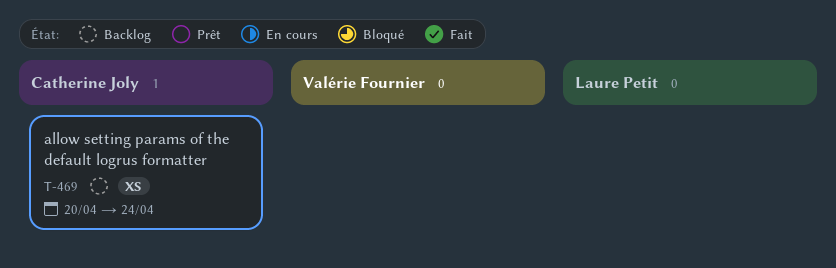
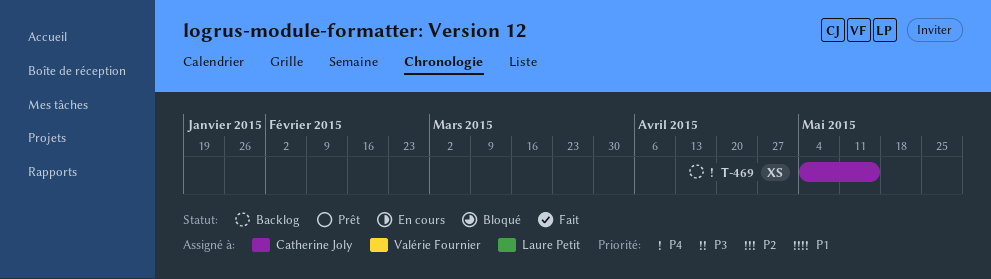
T-469, start: Apr 20 -> May 4
T-469, due: Apr 24 -> May 15

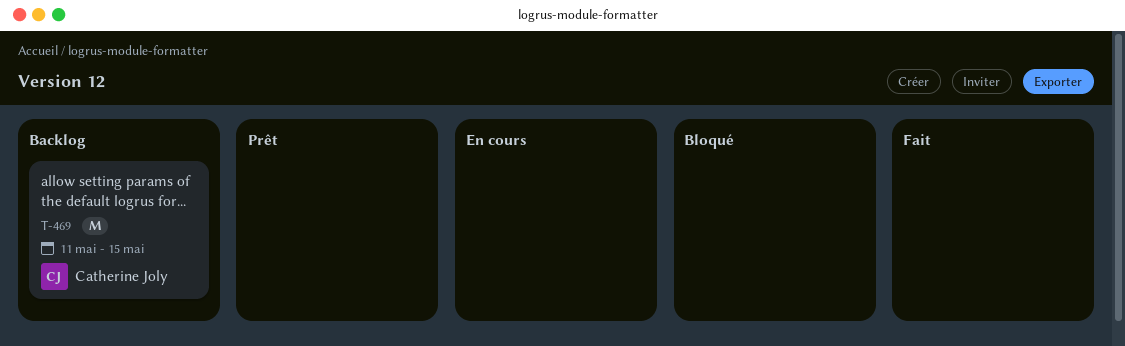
T-469, estimate: XS -> M
T-469, start: May 4 -> May 11

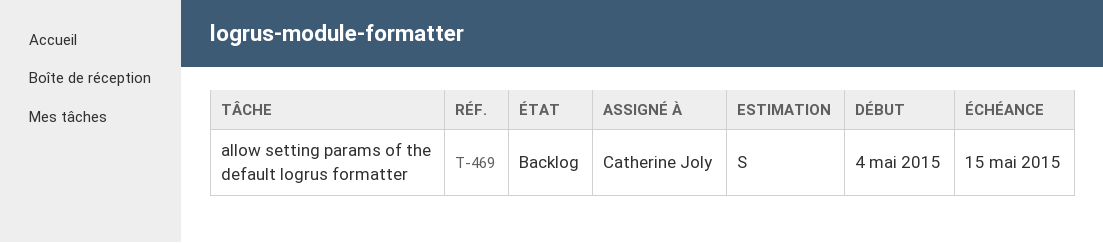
T-469, estimate: M -> S
T-469, start: May 11 -> May 4

